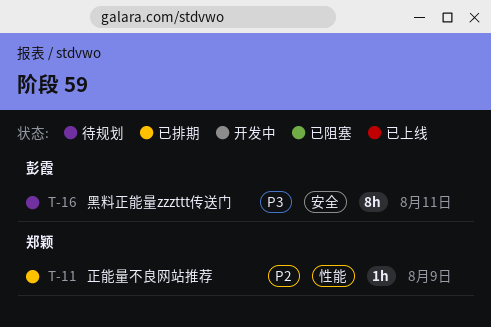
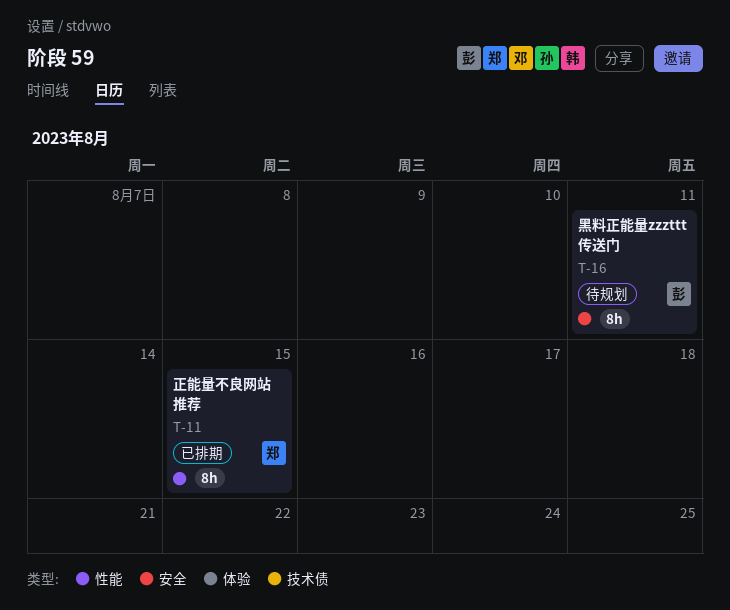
T-11, estimate: 1h -> 8h
T-11, due: Aug 9 -> Aug 15

